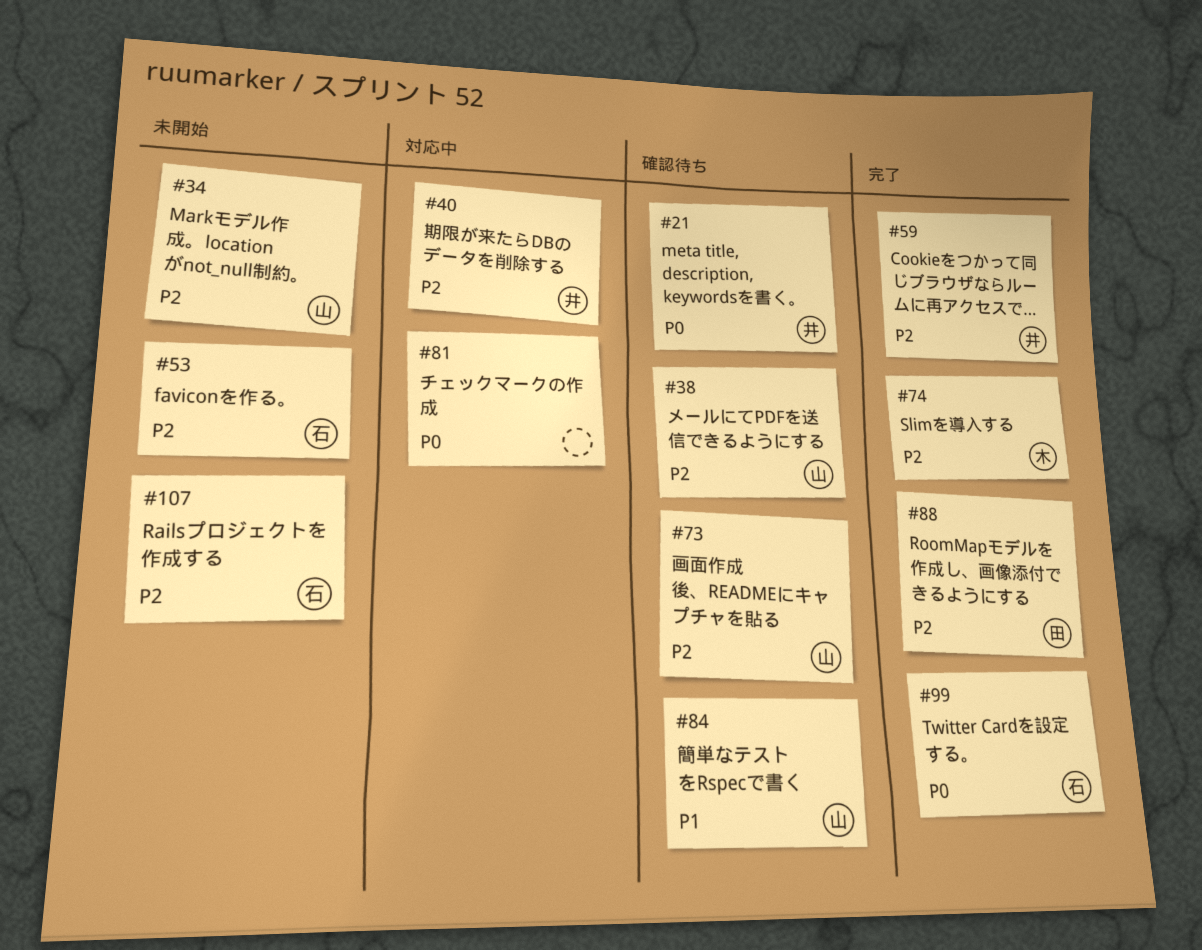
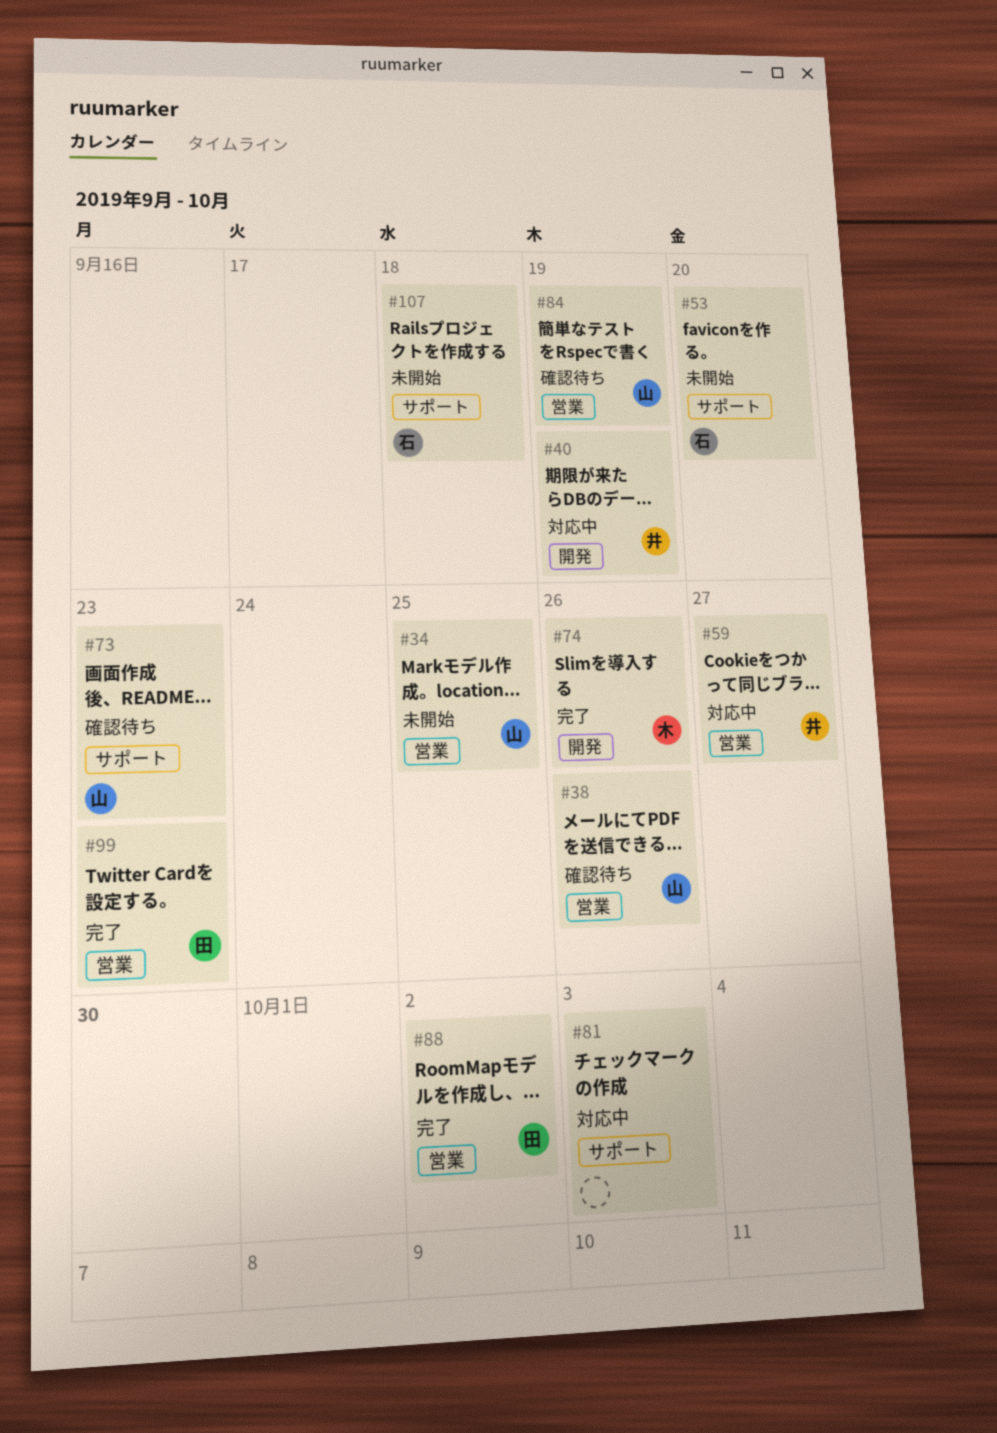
#21: present -> none
#59, status: 完了 -> 対応中
#99, owner: 石 -> 田

